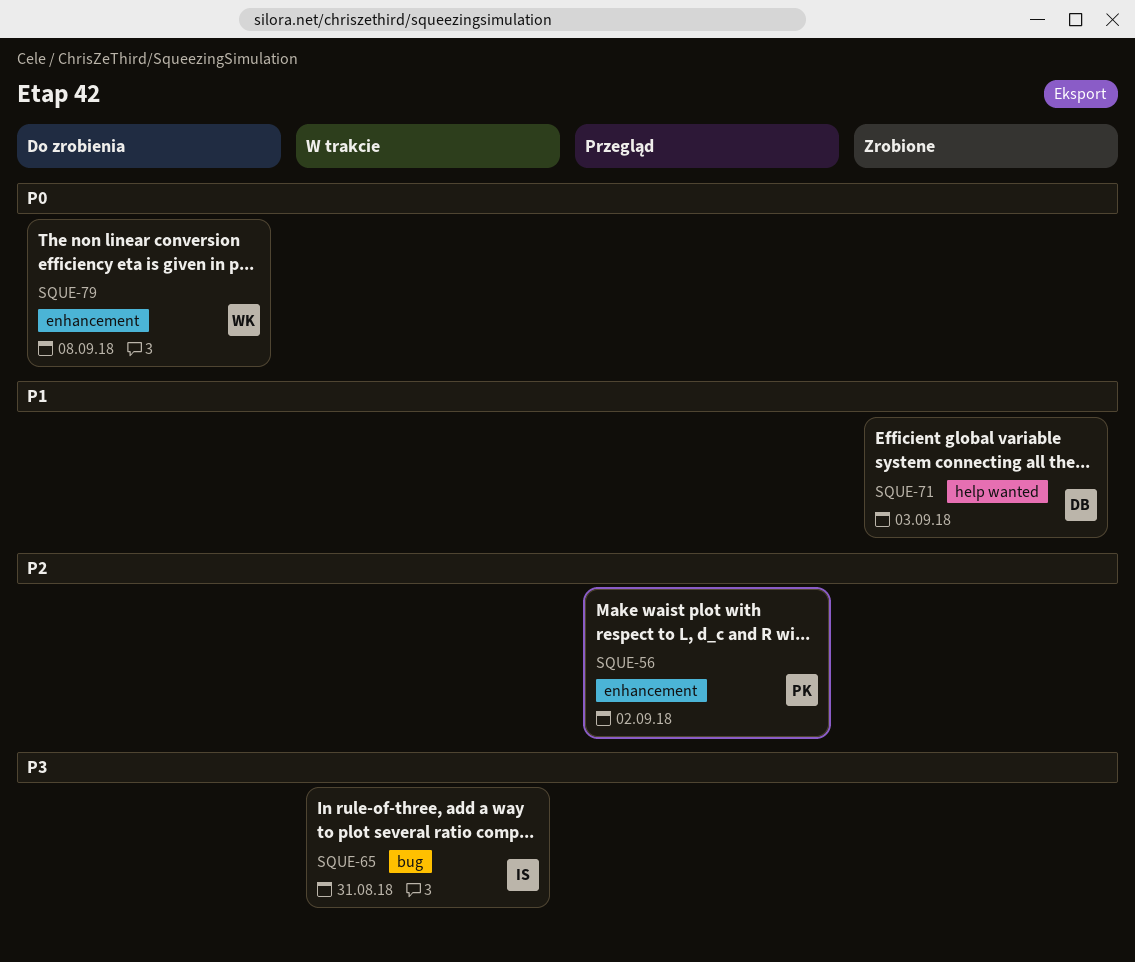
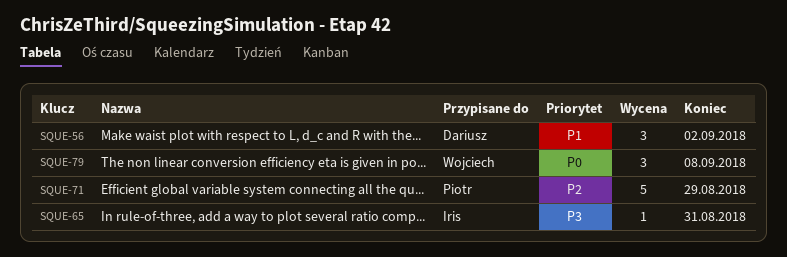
SQUE-56, owner: Piotr -> Dariusz
SQUE-56, priority: P2 -> P1
SQUE-71, owner: Dariusz -> Piotr
SQUE-71, priority: P1 -> P2
SQUE-71, due: Sep 3 -> Aug 29

